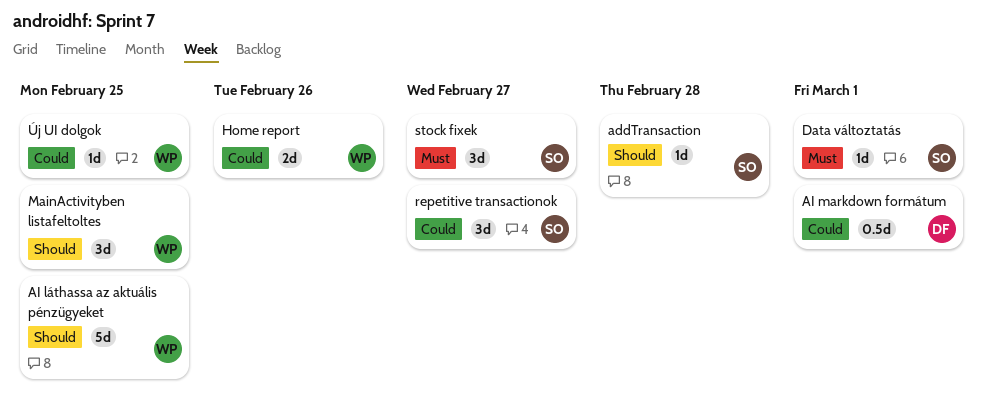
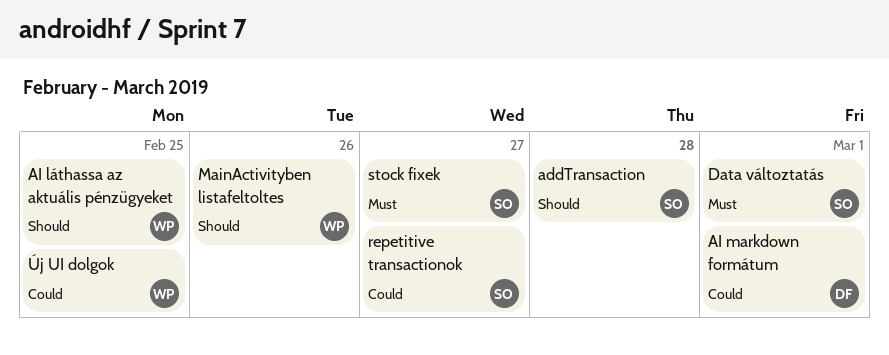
Home report: present -> none
MainActivityben listafeltoltes, due: Feb 25 -> Feb 26

